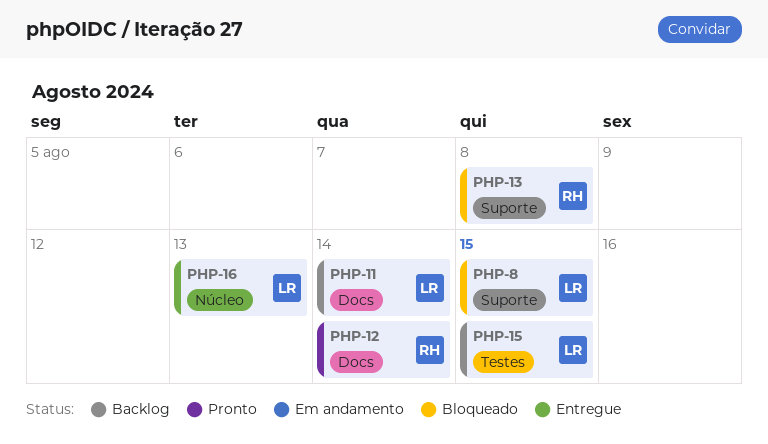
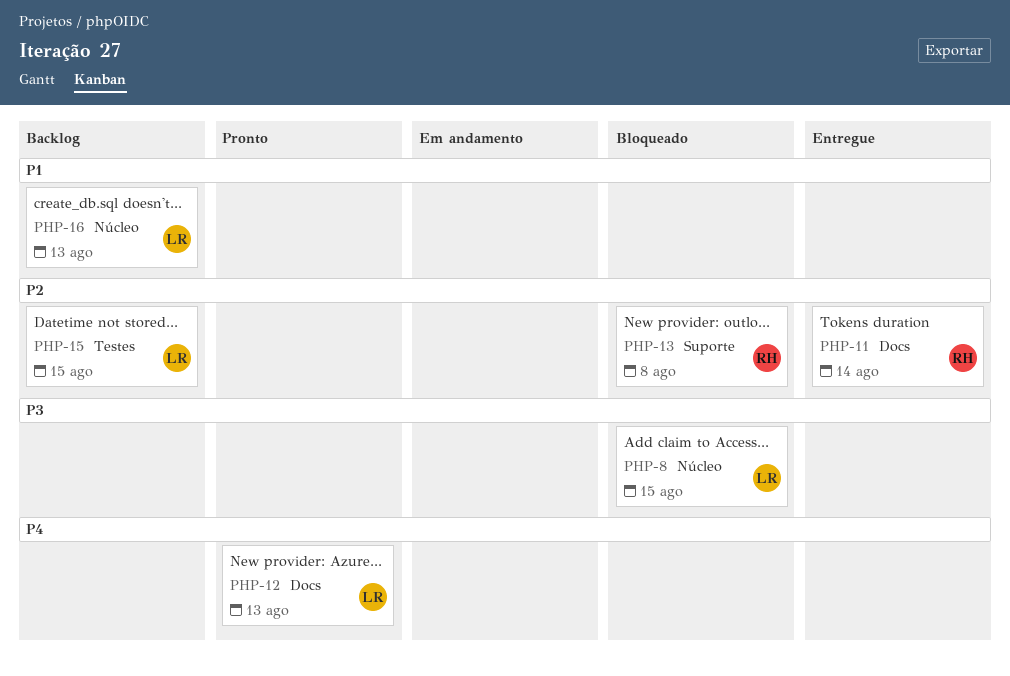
PHP-8, label: Suporte -> Núcleo
PHP-11, status: Backlog -> Entregue
PHP-11, owner: LR -> RH
PHP-12, owner: RH -> LR
PHP-12, due: Aug 14 -> Aug 13
PHP-16, status: Entregue -> Backlog

